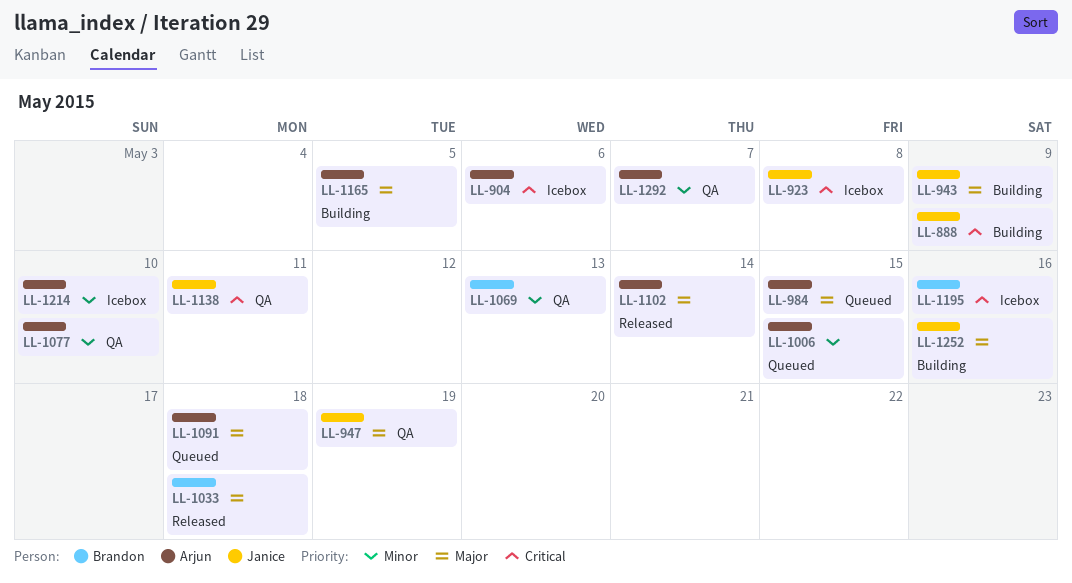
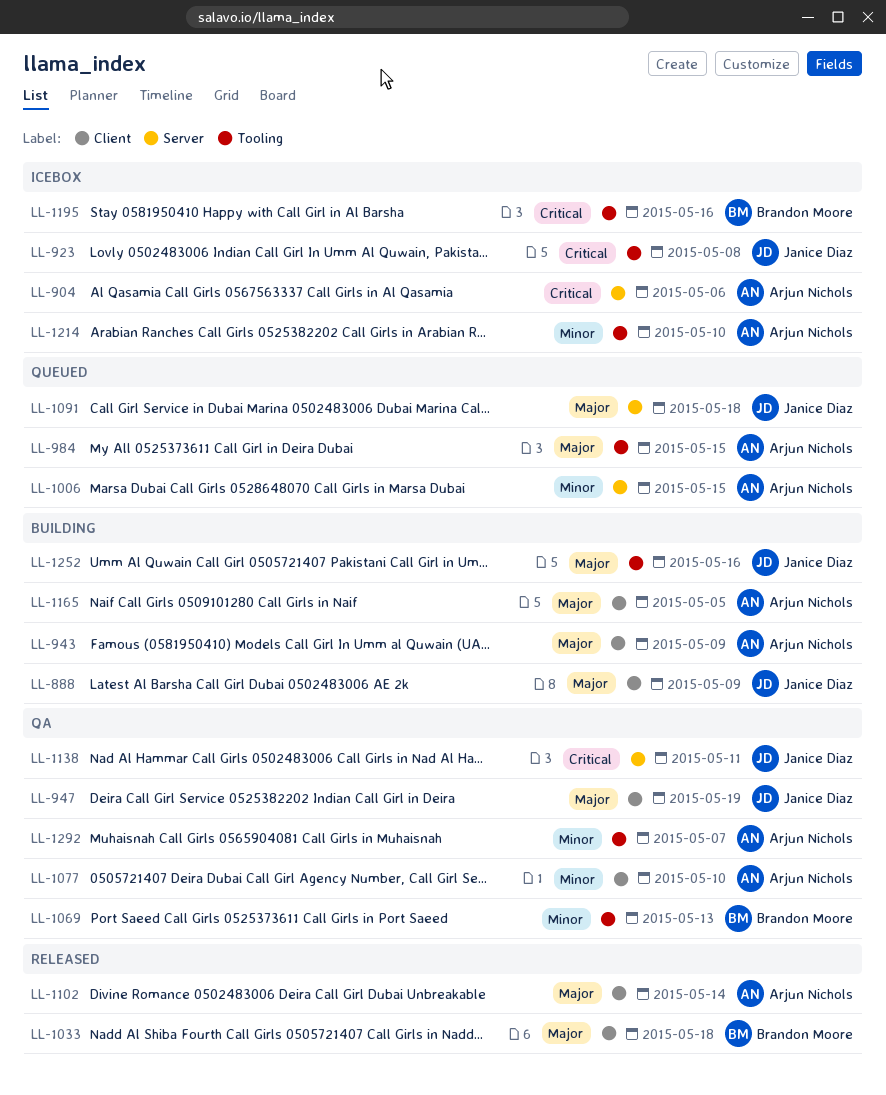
LL-888, priority: Critical -> Major
LL-943, owner: Janice Diaz -> Arjun Nichols
LL-1091, owner: Arjun Nichols -> Janice Diaz

